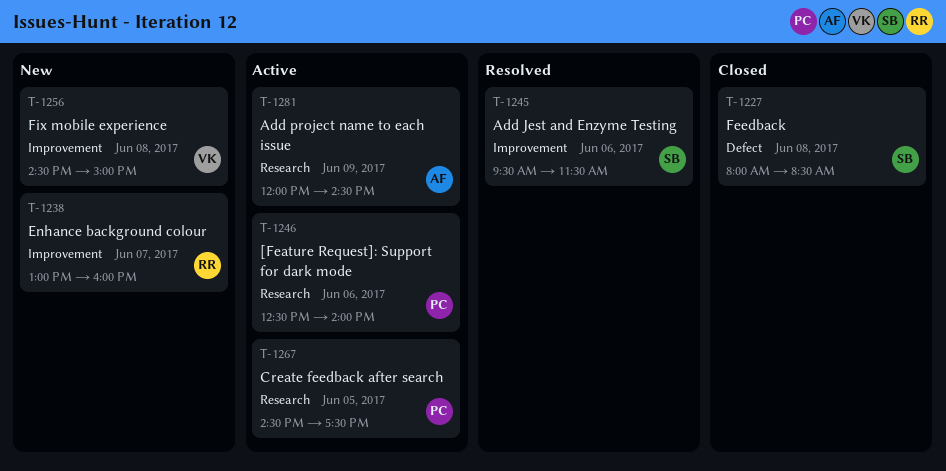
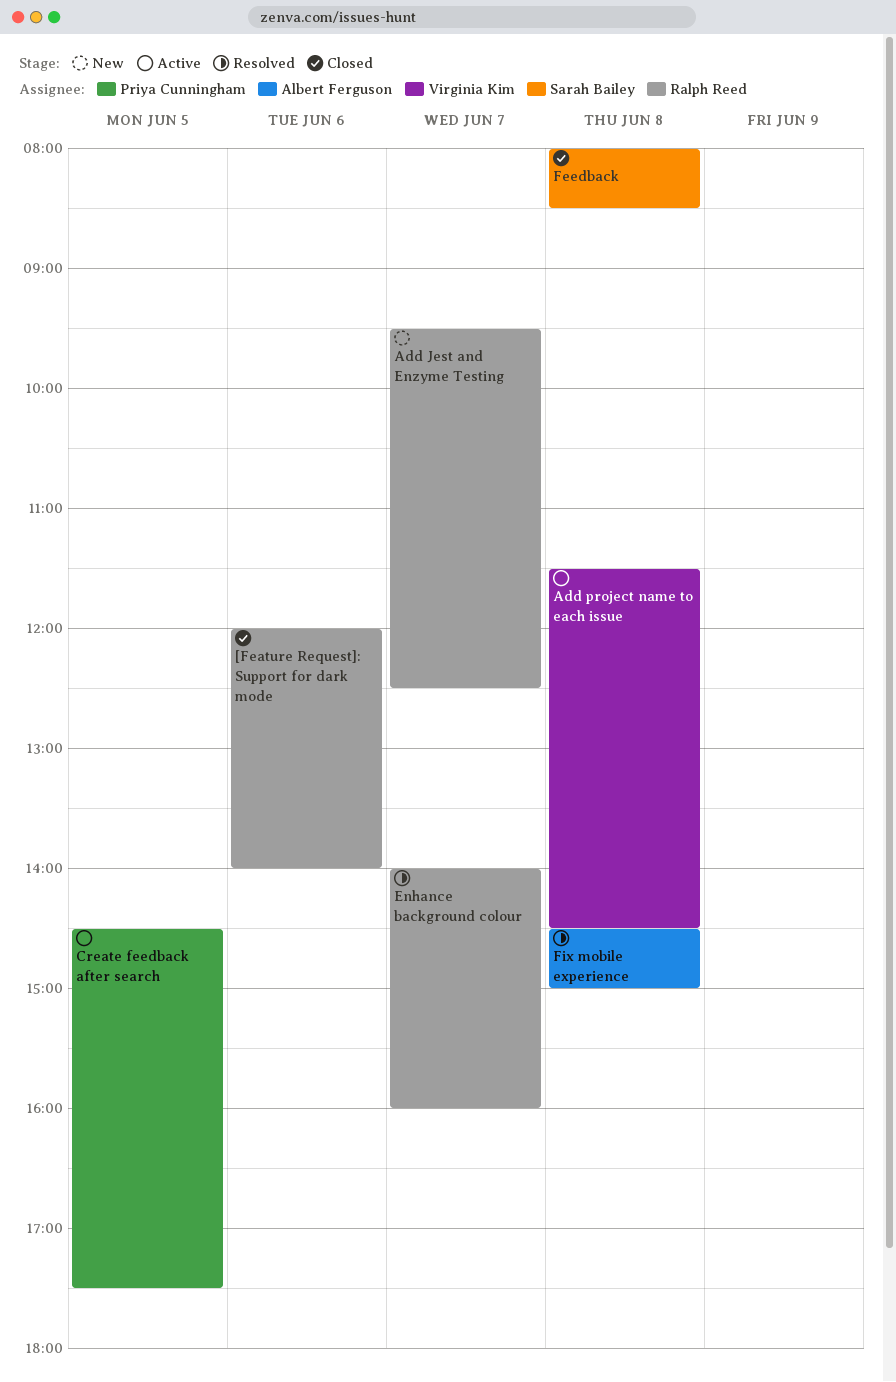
[Feature Request]: Support for dark mode, status: Active -> Closed
[Feature Request]: Support for dark mode, owner: Priya Cunningham -> Ralph Reed
[Feature Request]: Support for dark mode, begins: 12:30 -> 12:00
Add Jest and Enzyme Testing, status: Resolved -> New
Add Jest and Enzyme Testing, owner: Sarah Bailey -> Ralph Reed
Add Jest and Enzyme Testing, day: Jun 6 -> Jun 7
Add Jest and Enzyme Testing, ends: 11:30 -> 12:30
Add project name to each issue, owner: Albert Ferguson -> Virginia Kim
Add project name to each issue, day: Jun 9 -> Jun 8
Add project name to each issue, begins: 12:00 -> 11:30
Enhance background colour, status: New -> Resolved
Enhance background colour, begins: 13:00 -> 14:00
Fix mobile experience, status: New -> Resolved
Fix mobile experience, owner: Virginia Kim -> Albert Ferguson

